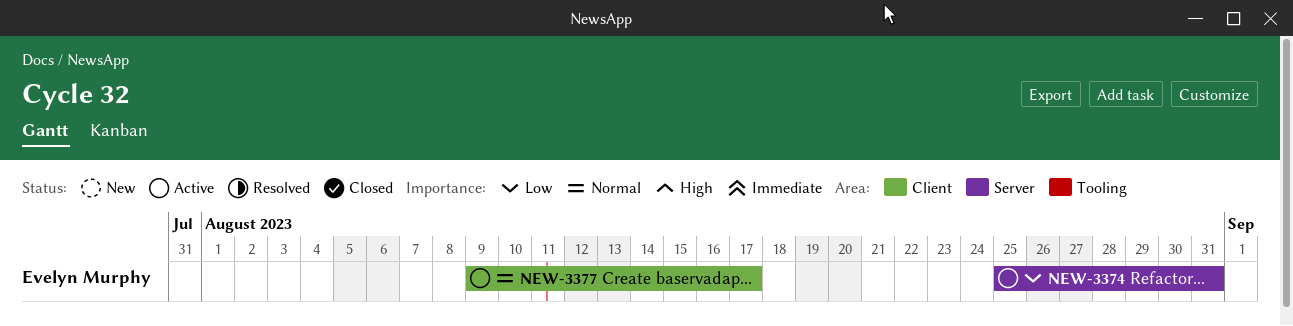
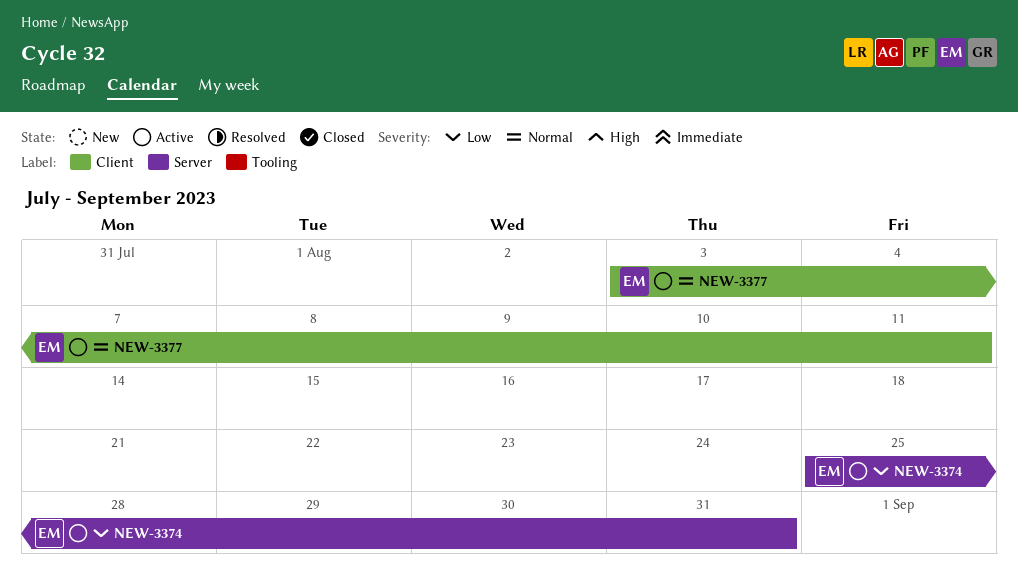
NEW-3377, start: Aug 9 -> Aug 3
NEW-3377, due: Aug 17 -> Aug 11

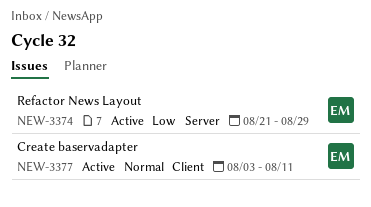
NEW-3374, start: Aug 25 -> Aug 21
NEW-3374, due: Aug 31 -> Aug 29

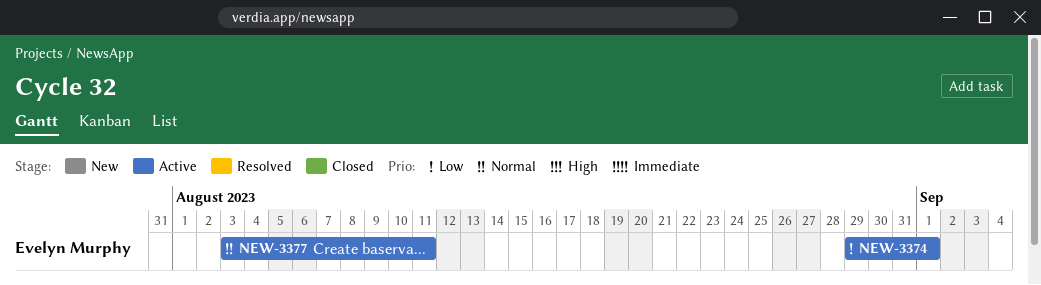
NEW-3374, start: Aug 21 -> Aug 29
NEW-3374, due: Aug 29 -> Sep 1

